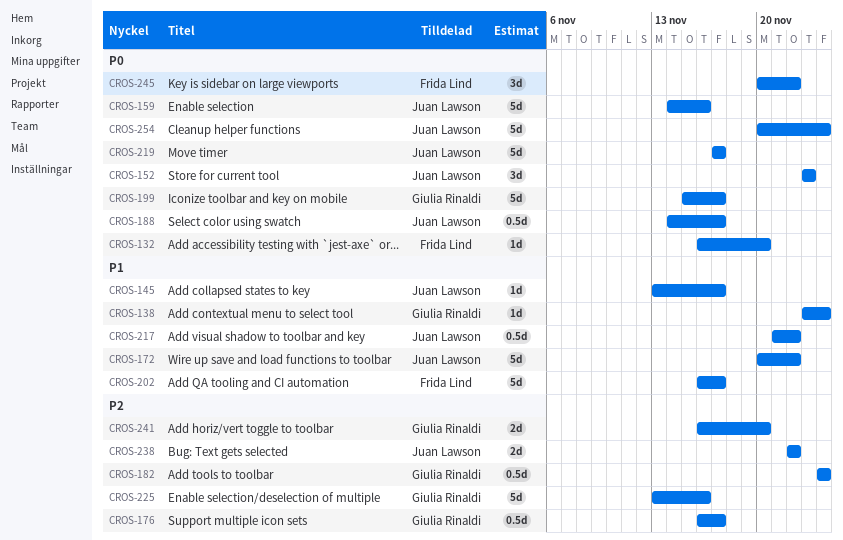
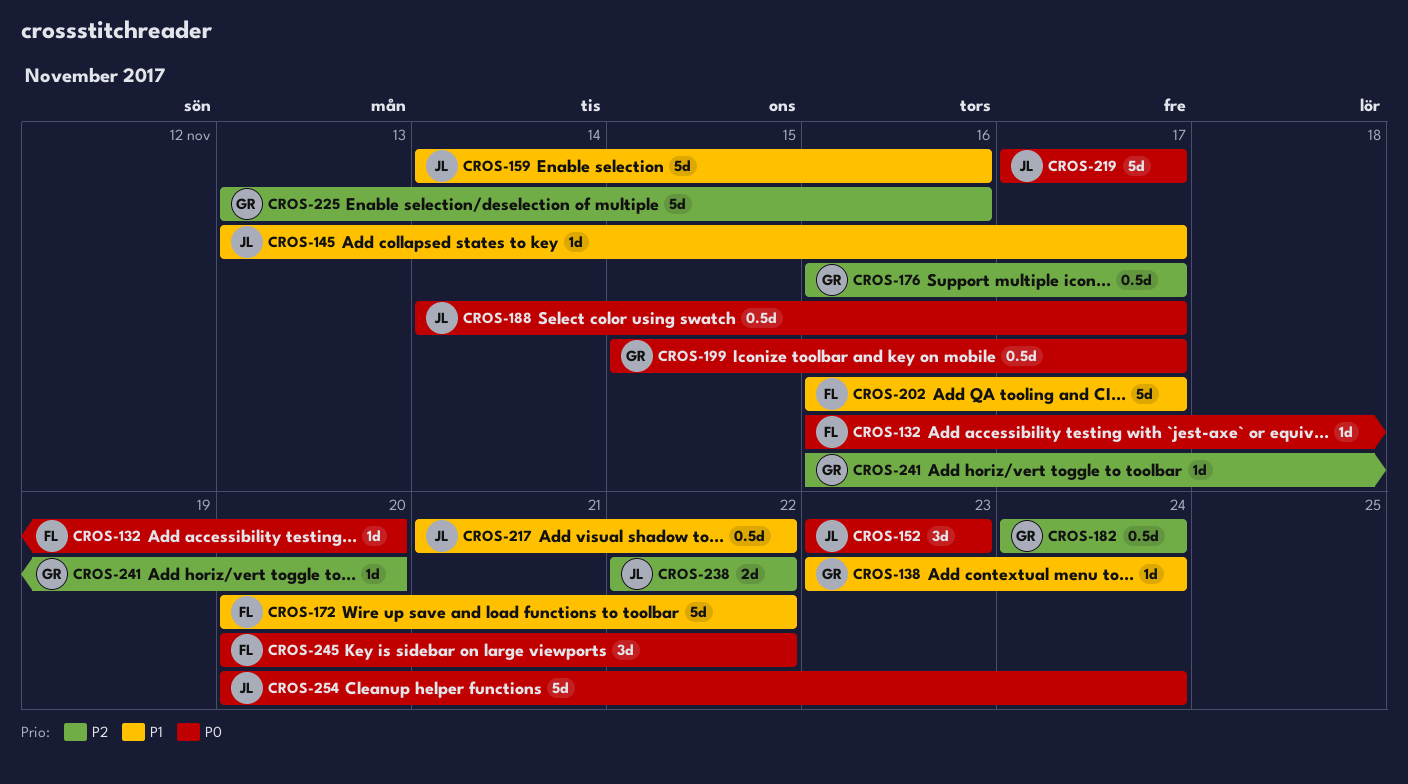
CROS-159, priority: P0 -> P1
CROS-172, owner: Juan Lawson -> Frida Lind
CROS-199, estimate: 5d -> 0.5d
CROS-241, estimate: 2d -> 1d

